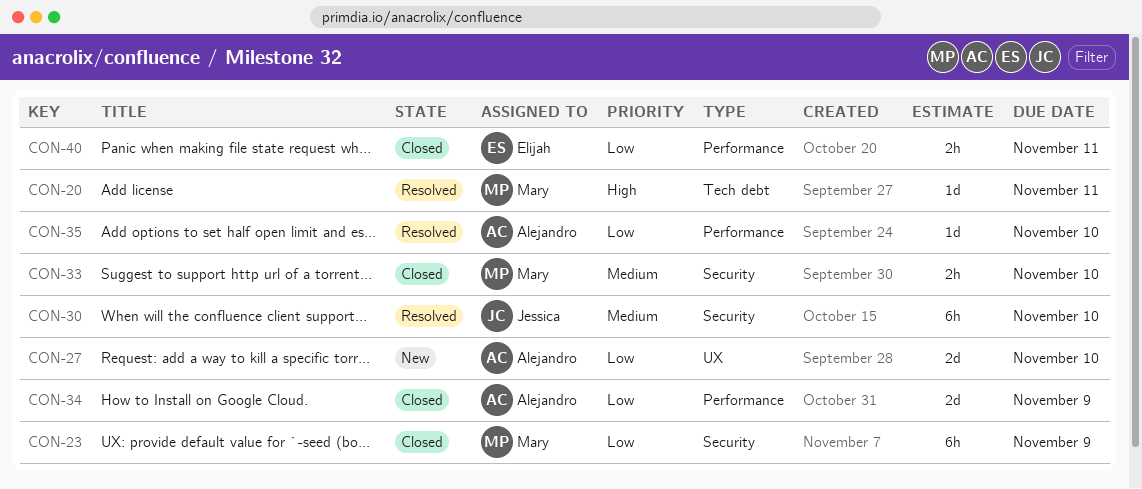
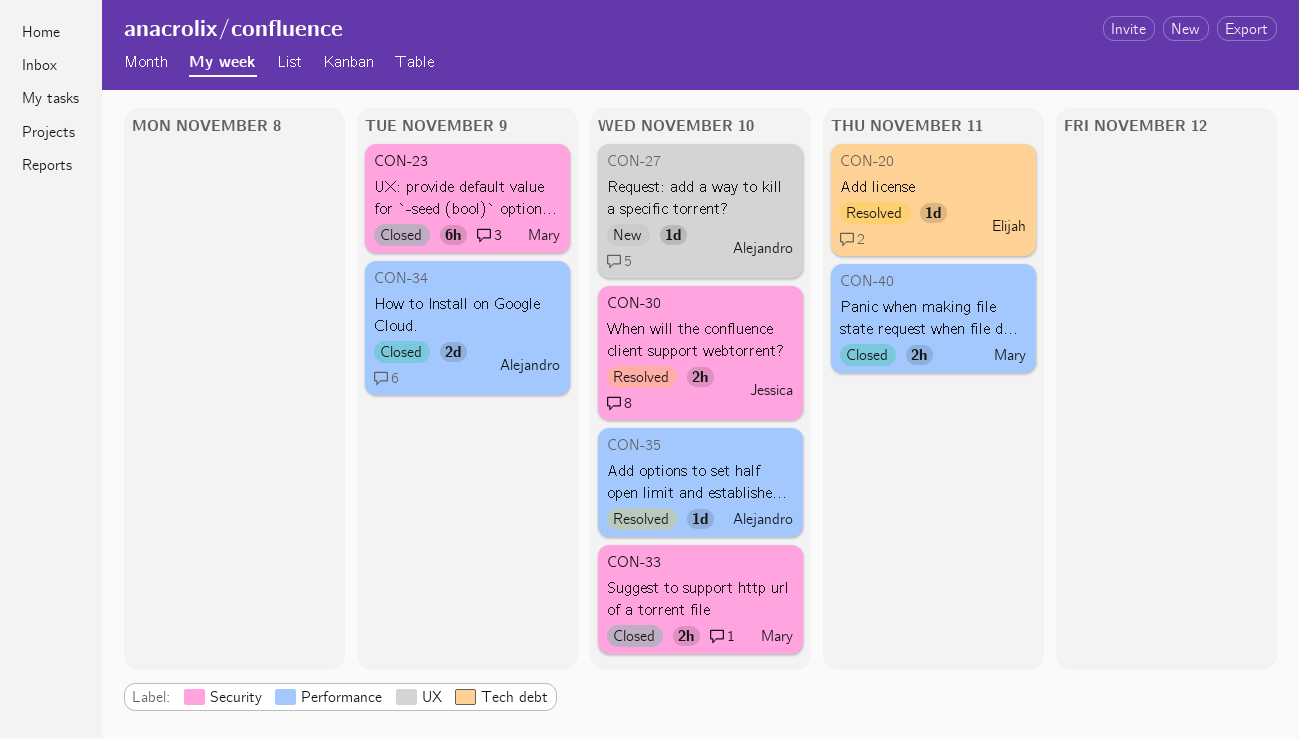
CON-20, owner: Mary -> Elijah
CON-27, estimate: 2d -> 1d
CON-30, estimate: 6h -> 2h
CON-40, owner: Elijah -> Mary

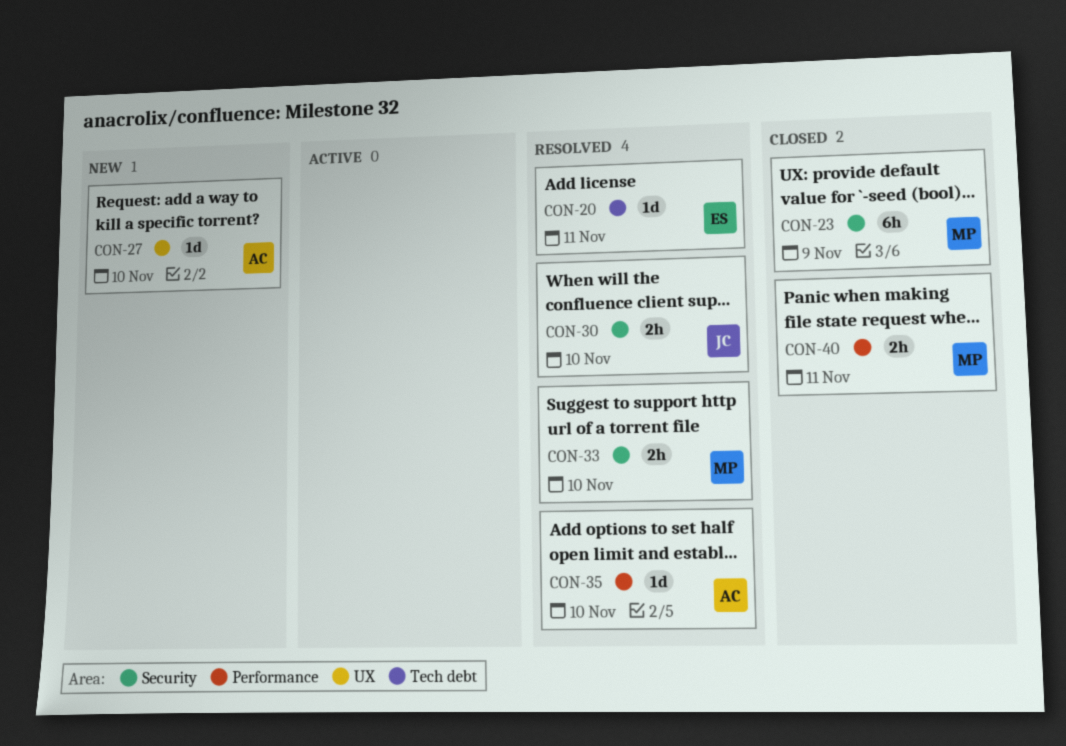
CON-33, status: Closed -> Resolved
CON-34: present -> none

